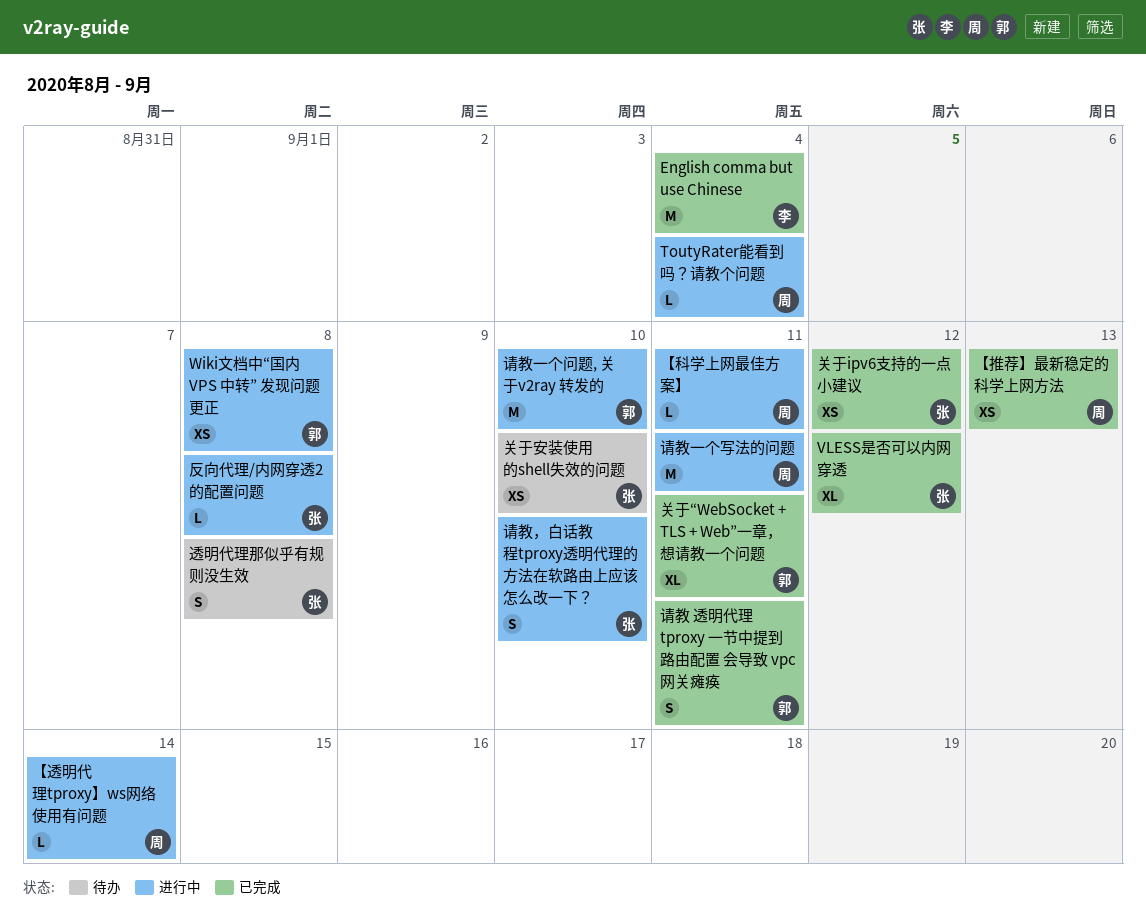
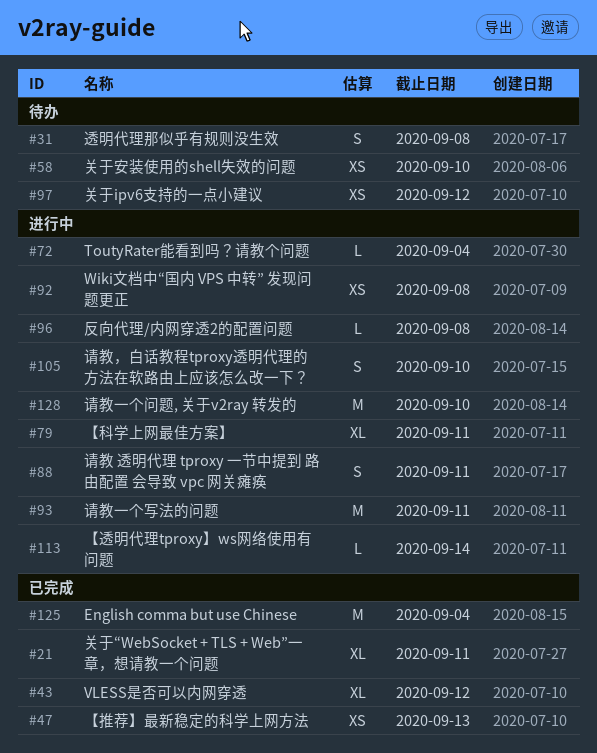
【科学上网最佳方案】, estimate: L -> XL
关于ipv6支持的一点小建议, status: 已完成 -> 待办
请教 透明代理 tproxy 一节中提到 路由配置 会导致 vpc 网关瘫痪, status: 已完成 -> 进行中

